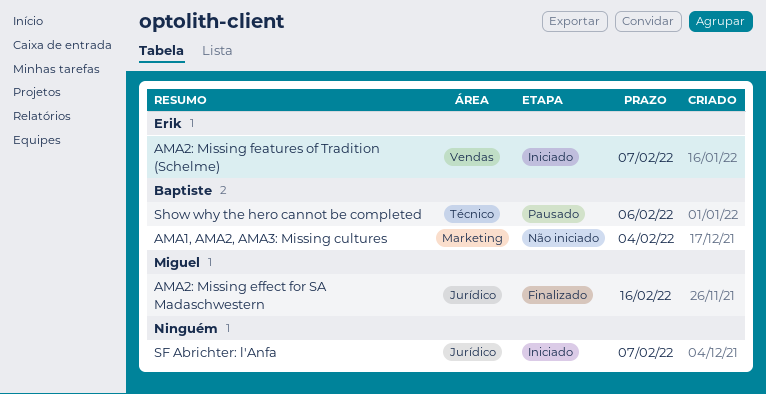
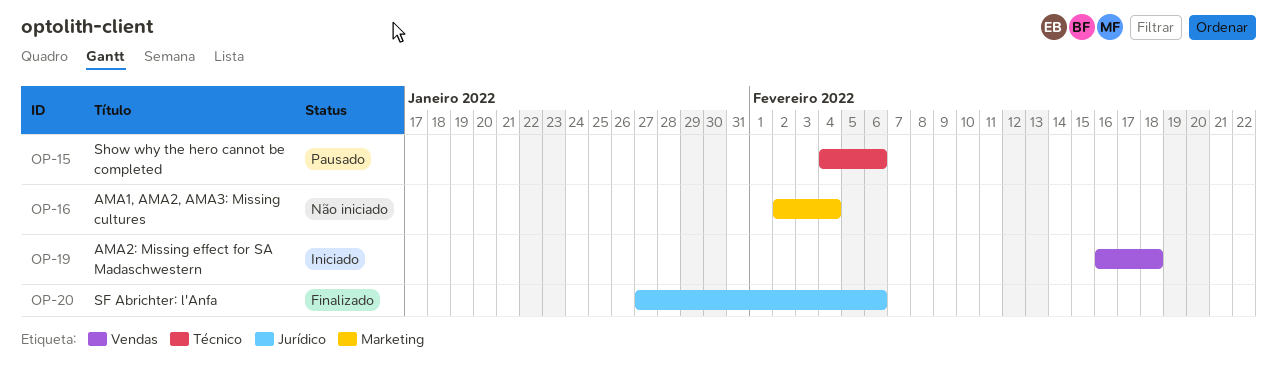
AMA2: Missing effect for SA Madaschwestern, status: Finalizado -> Iniciado
AMA2: Missing effect for SA Madaschwestern, label: Jurídico -> Vendas
AMA2: Missing effect for SA Madaschwestern, due: Feb 16 -> Feb 18
AMA2: Missing features of Tradition (Schelme): present -> none
SF Abrichter: l'Anfa, status: Iniciado -> Finalizado
SF Abrichter: l'Anfa, due: Feb 7 -> Feb 6

